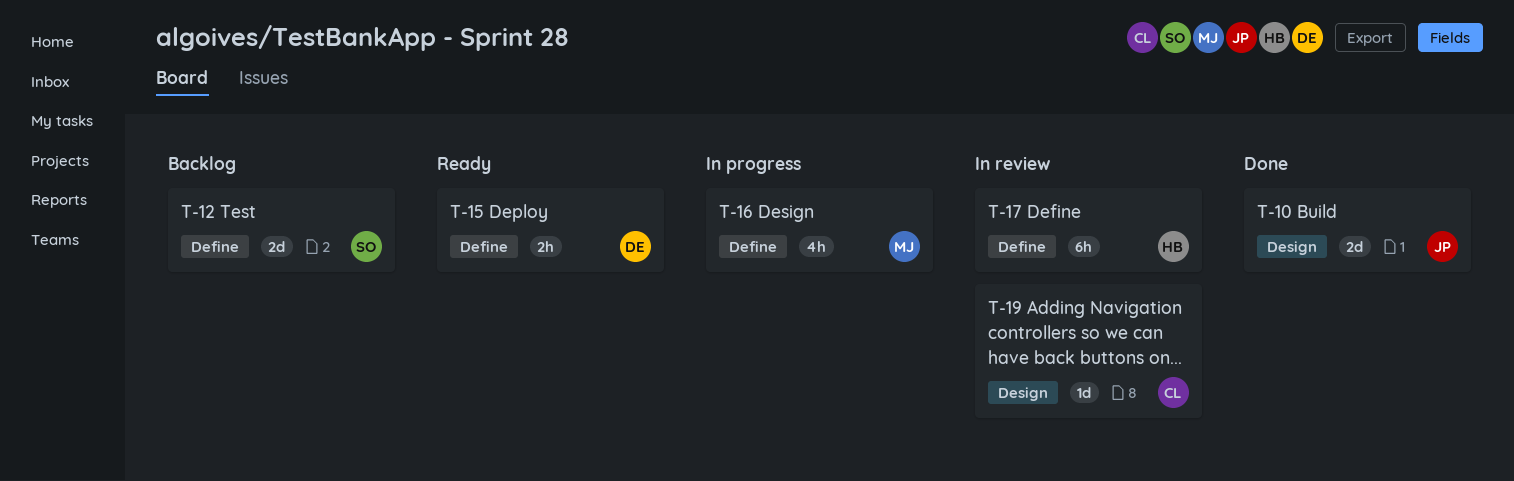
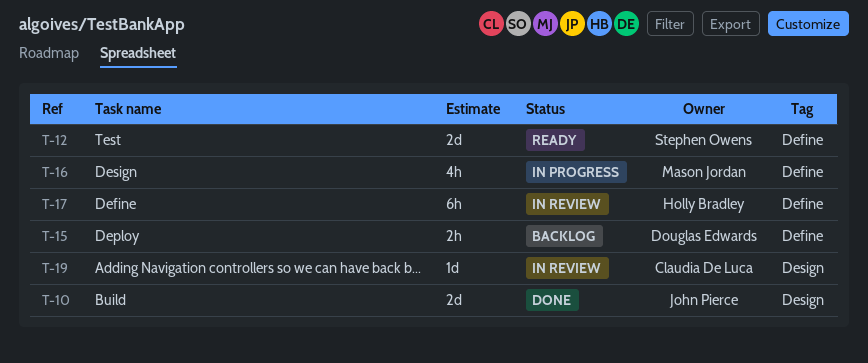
T-12, status: Backlog -> Ready
T-15, status: Ready -> Backlog

